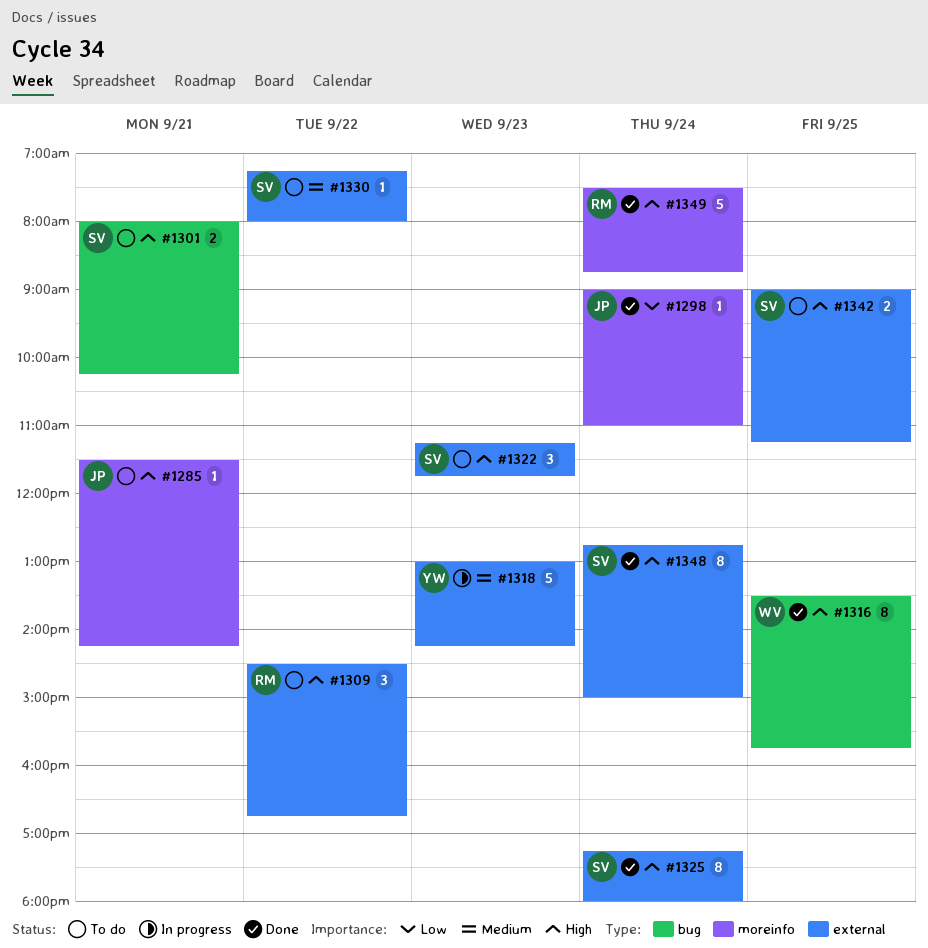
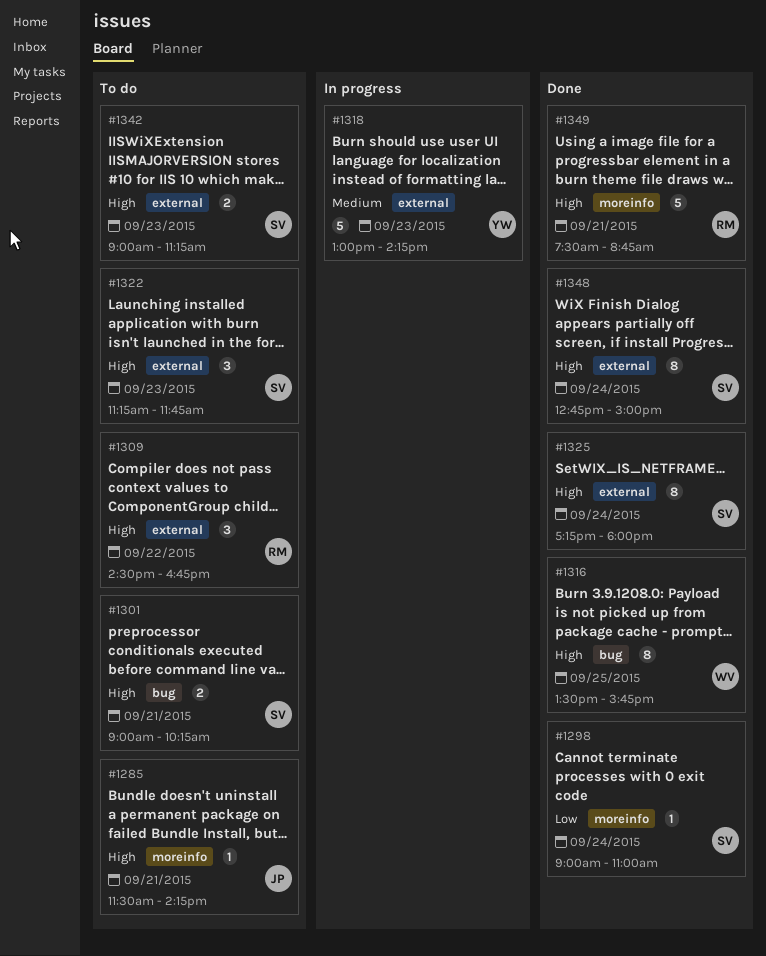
#1298, owner: JP -> SV
#1301, begins: 08:00 -> 09:00
#1330: present -> none
#1342, day: Sep 25 -> Sep 23
#1349, day: Sep 24 -> Sep 21

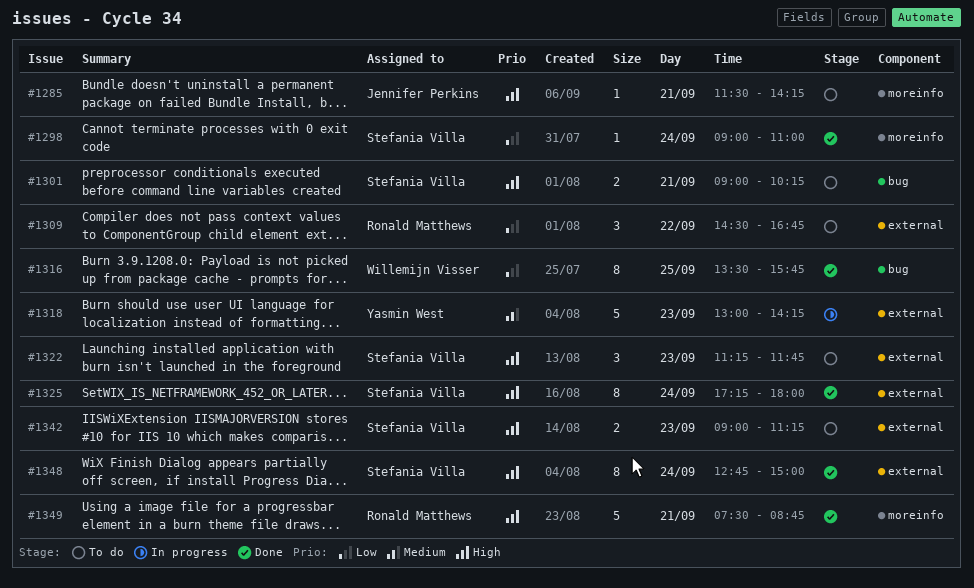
#1309, priority: High -> Low
#1316, priority: High -> Low

